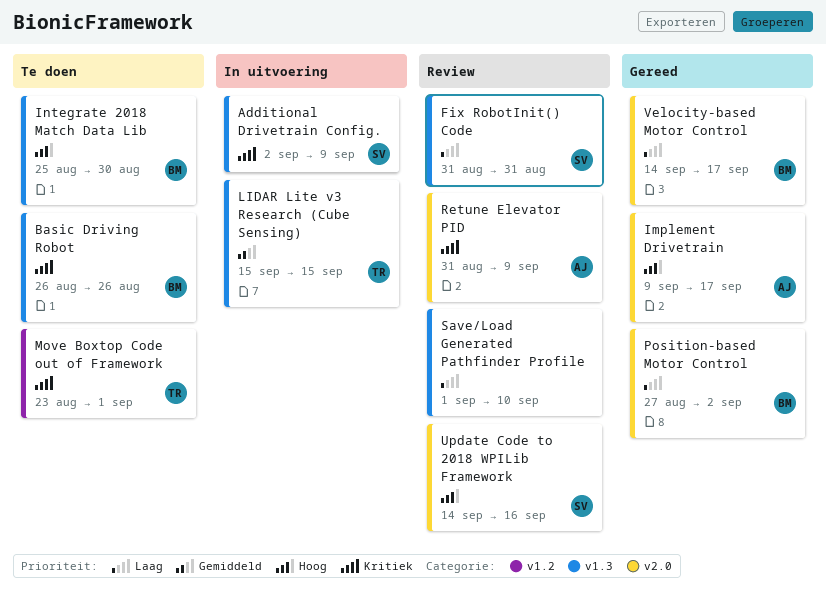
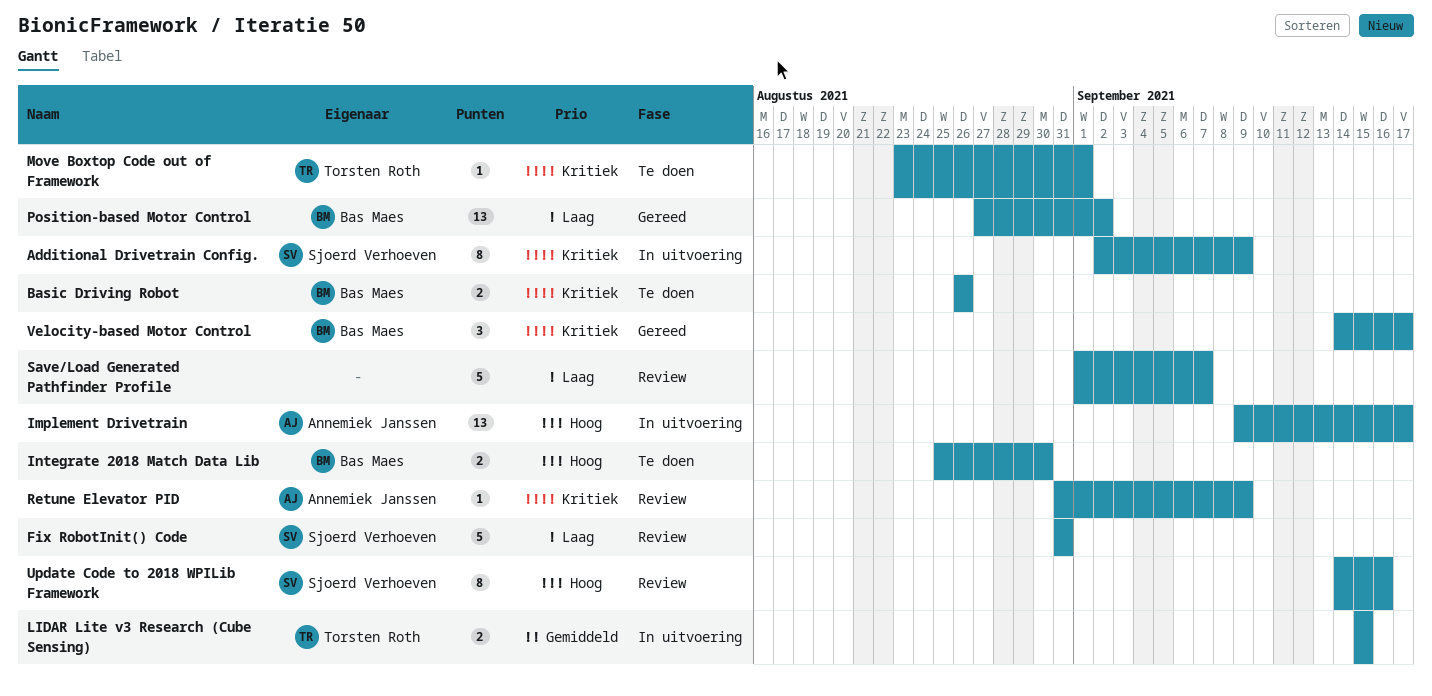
Implement Drivetrain, status: Gereed -> In uitvoering
Save/Load Generated Pathfinder Profile, due: Sep 10 -> Sep 7
Velocity-based Motor Control, priority: Laag -> Kritiek

